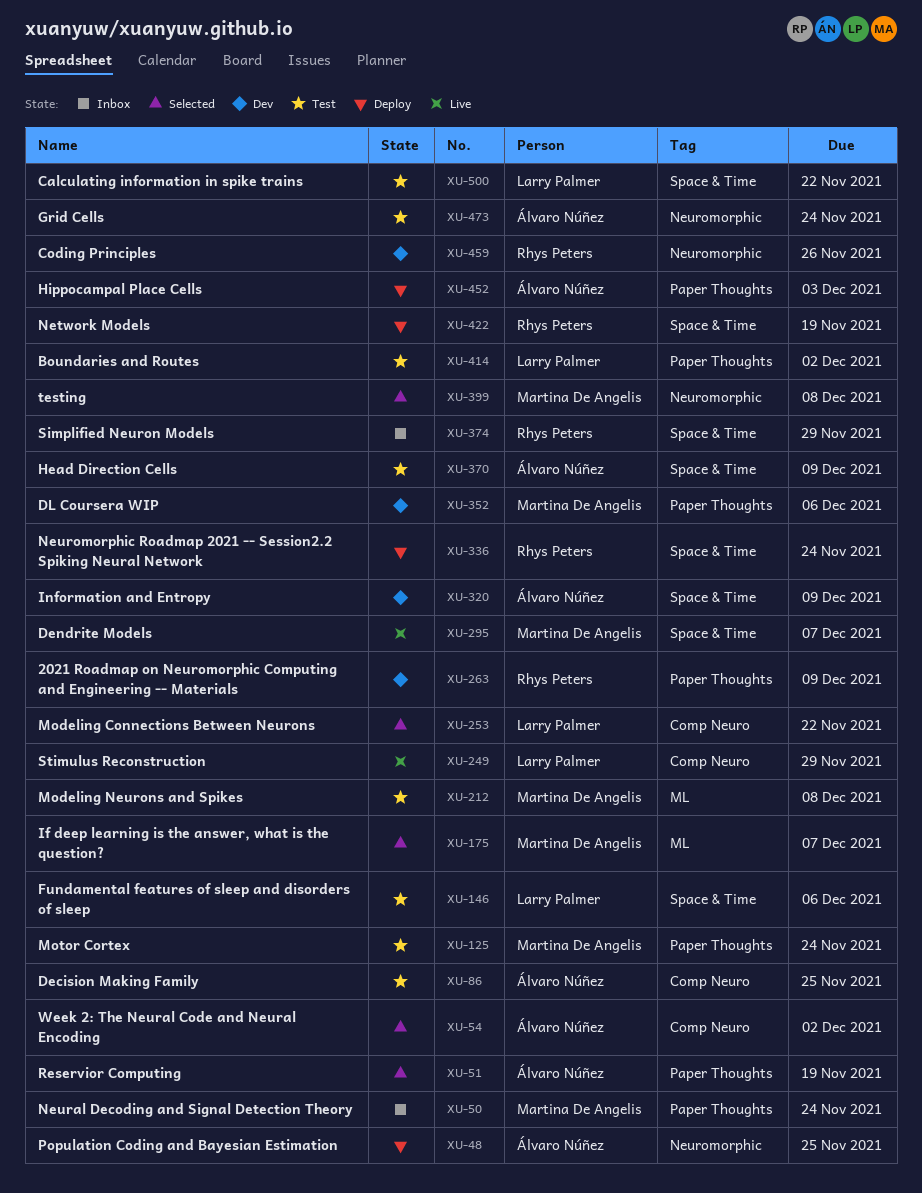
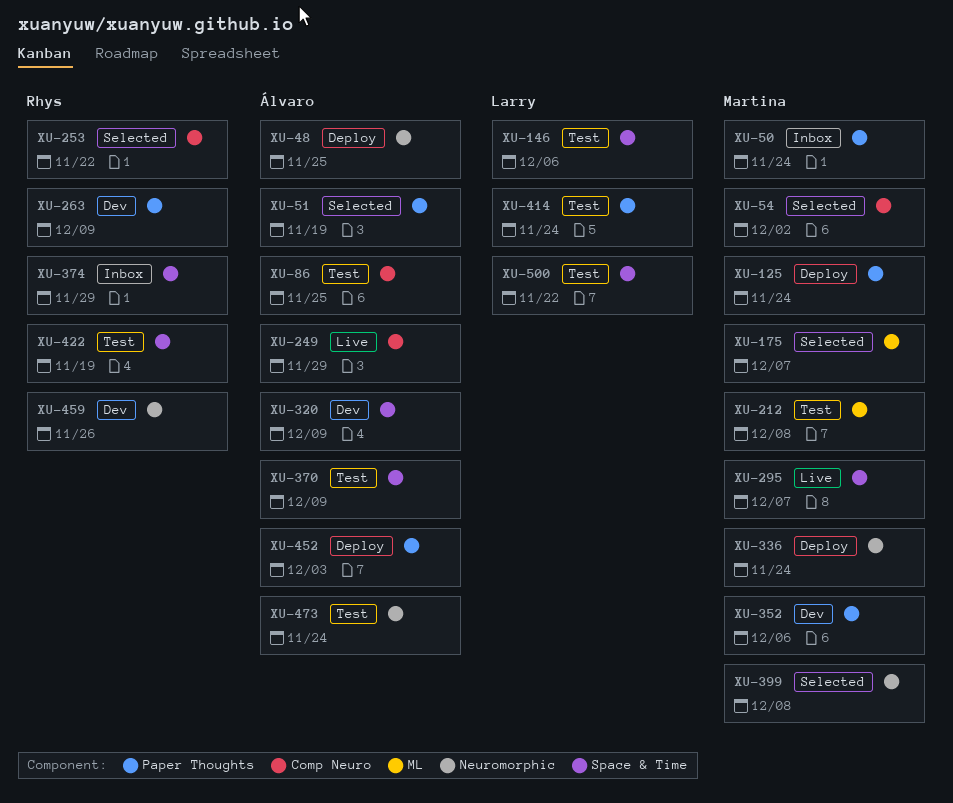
XU-54, owner: Álvaro Núñez -> Martina De Angelis
XU-125, status: Test -> Deploy
XU-249, owner: Larry Palmer -> Álvaro Núñez
XU-253, owner: Larry Palmer -> Rhys Peters
XU-336, owner: Rhys Peters -> Martina De Angelis
XU-336, label: Space & Time -> Neuromorphic
XU-414, due: Dec 2 -> Nov 24
XU-422, status: Deploy -> Test

